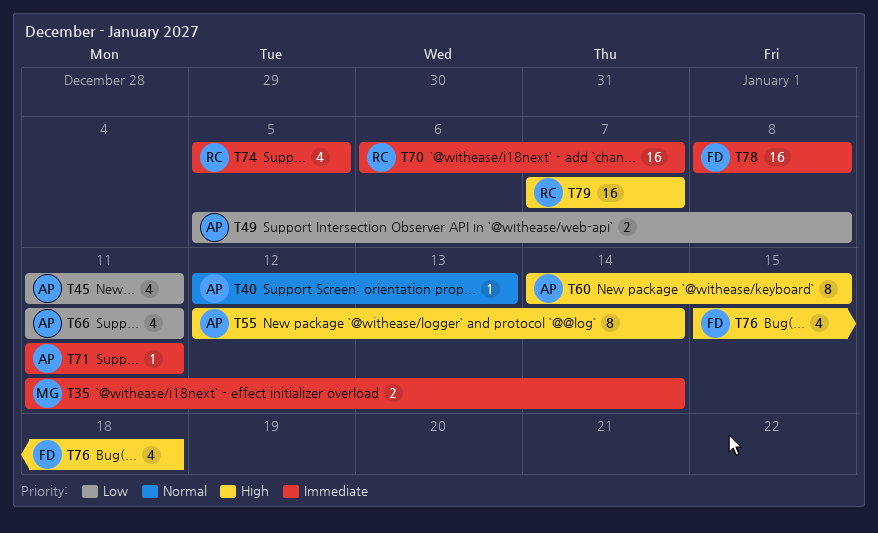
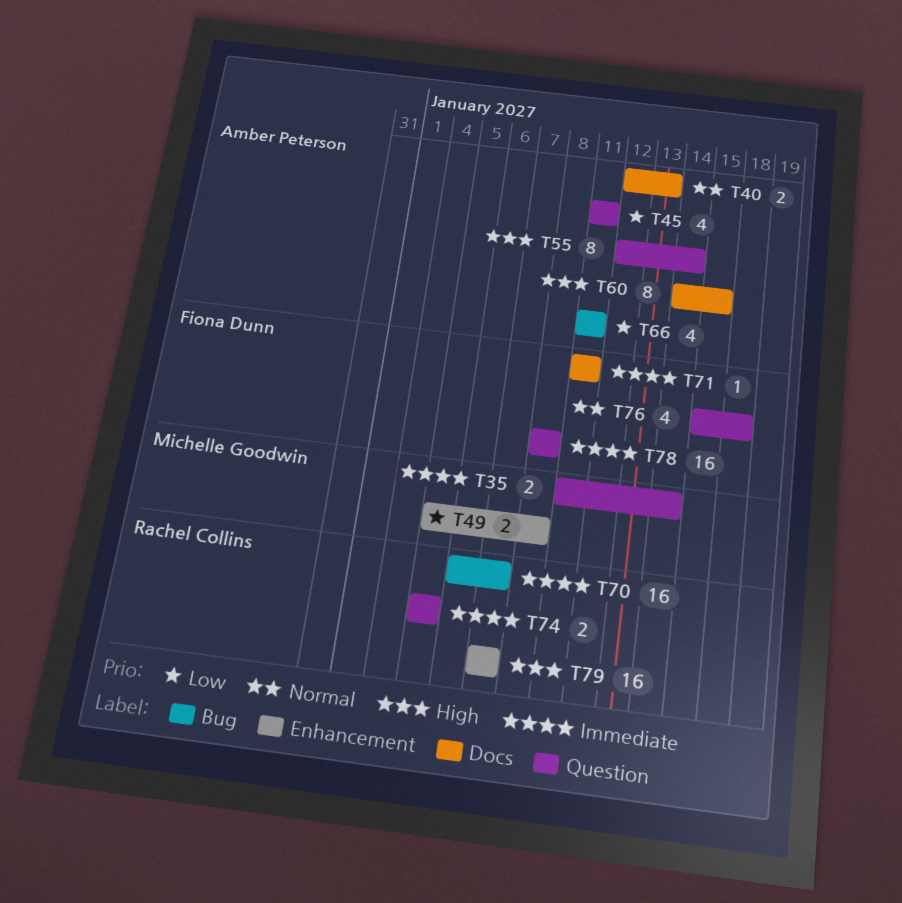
T40, estimate: 1 -> 2
T49, owner: Amber Peterson -> Michelle Goodwin
T71, owner: Amber Peterson -> Fiona Dunn
T74, estimate: 4 -> 2
T76, priority: High -> Normal

